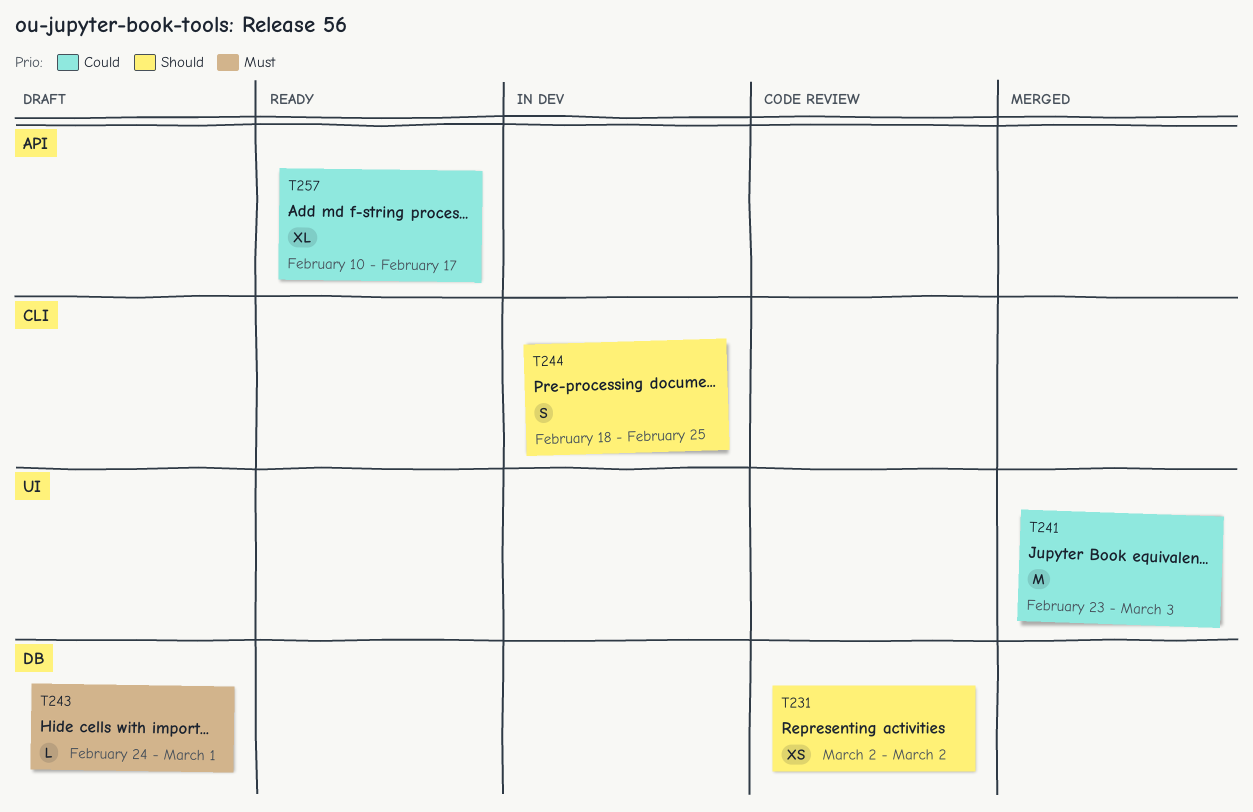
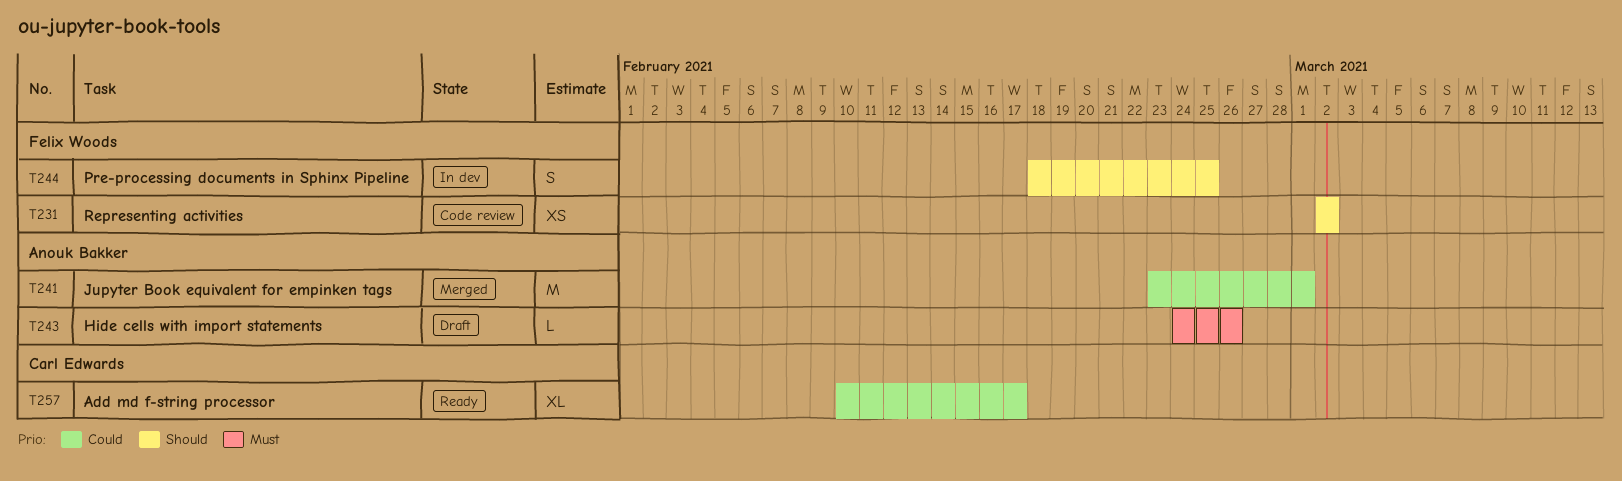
T241, due: Mar 3 -> Mar 1
T243, due: Mar 1 -> Feb 26

